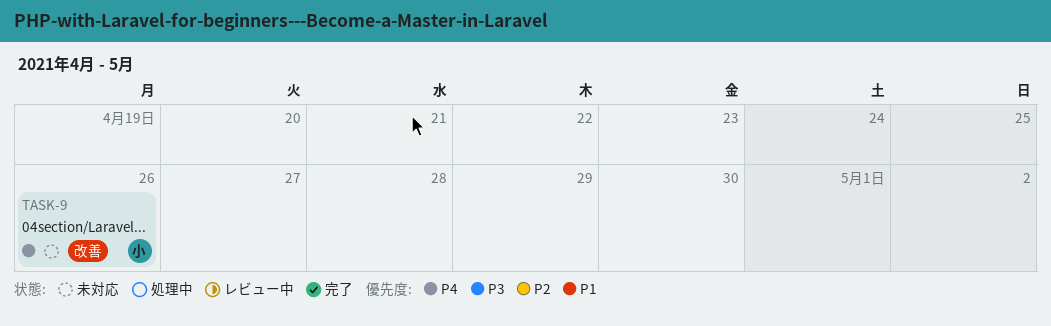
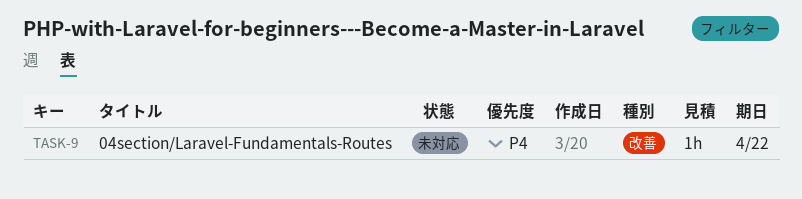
TASK-9, due: Apr 26 -> Apr 22

